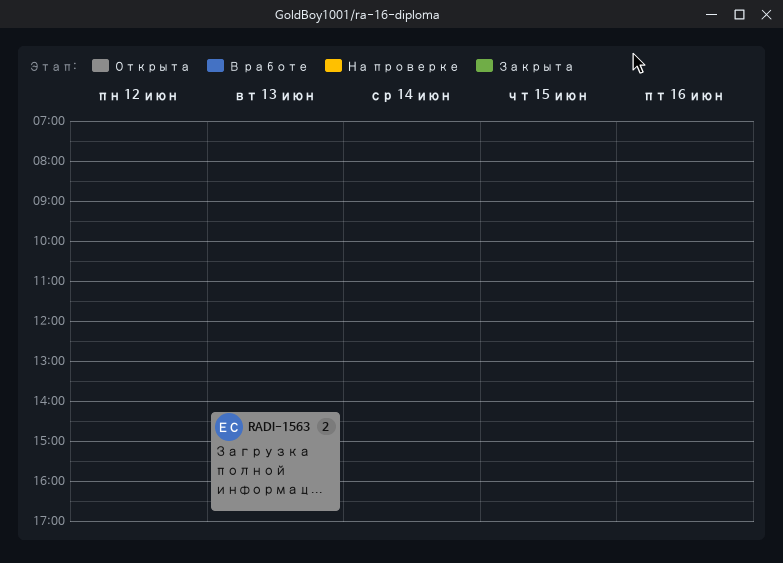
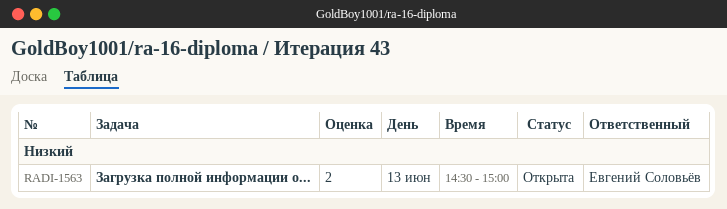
RADI-1563, begins: 14:15 -> 14:30
RADI-1563, ends: 16:45 -> 15:00

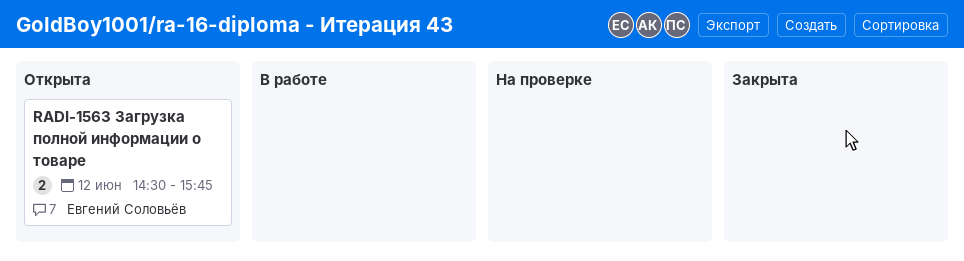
RADI-1563, day: Jun 13 -> Jun 12
RADI-1563, ends: 15:00 -> 15:45

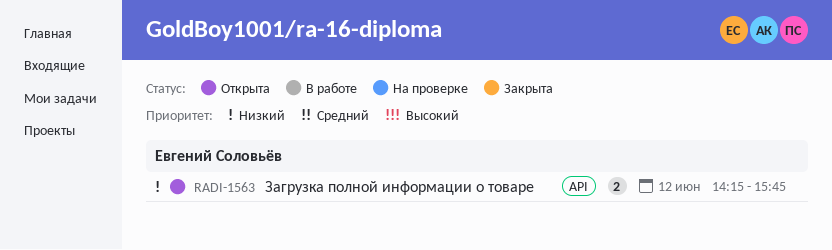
RADI-1563, begins: 14:30 -> 14:15

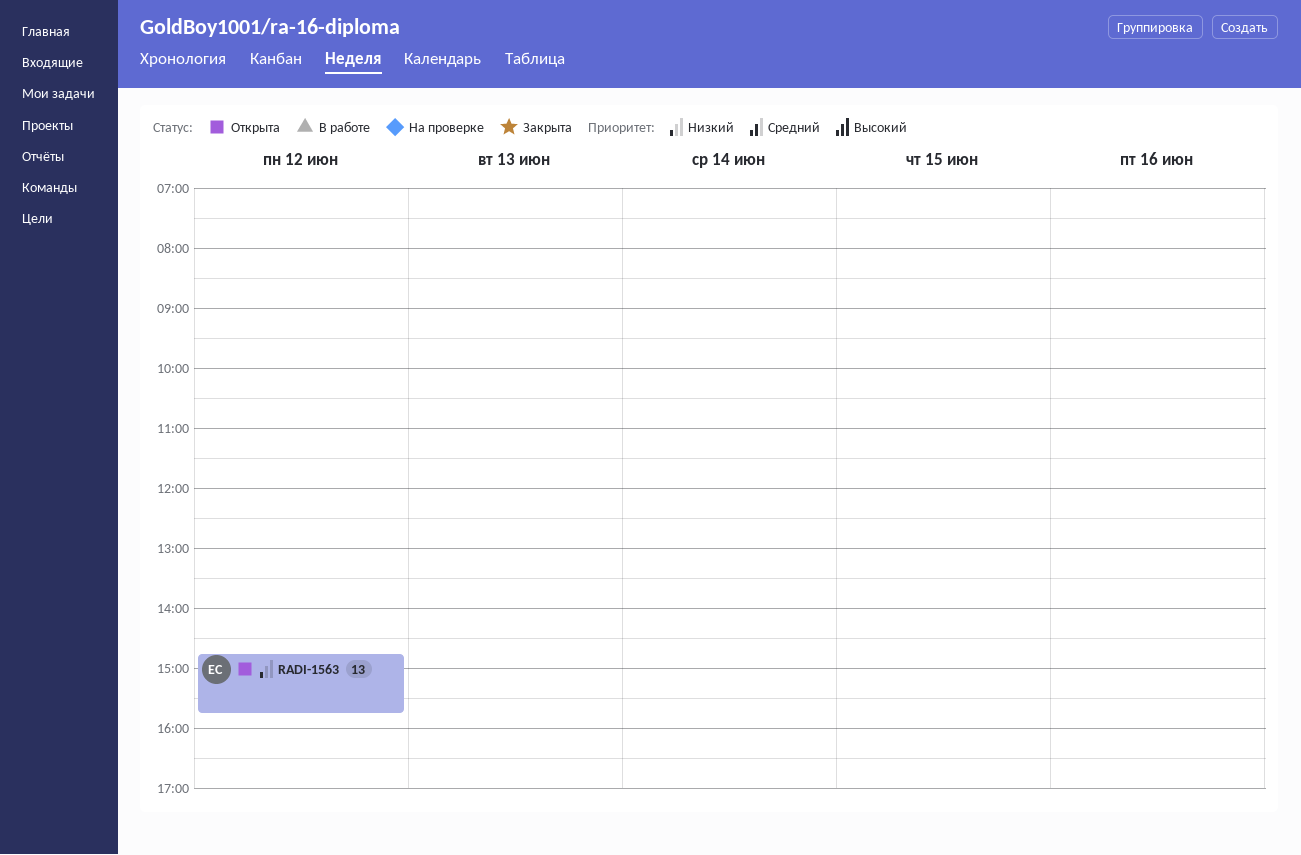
RADI-1563, estimate: 2 -> 13
RADI-1563, begins: 14:15 -> 14:45

